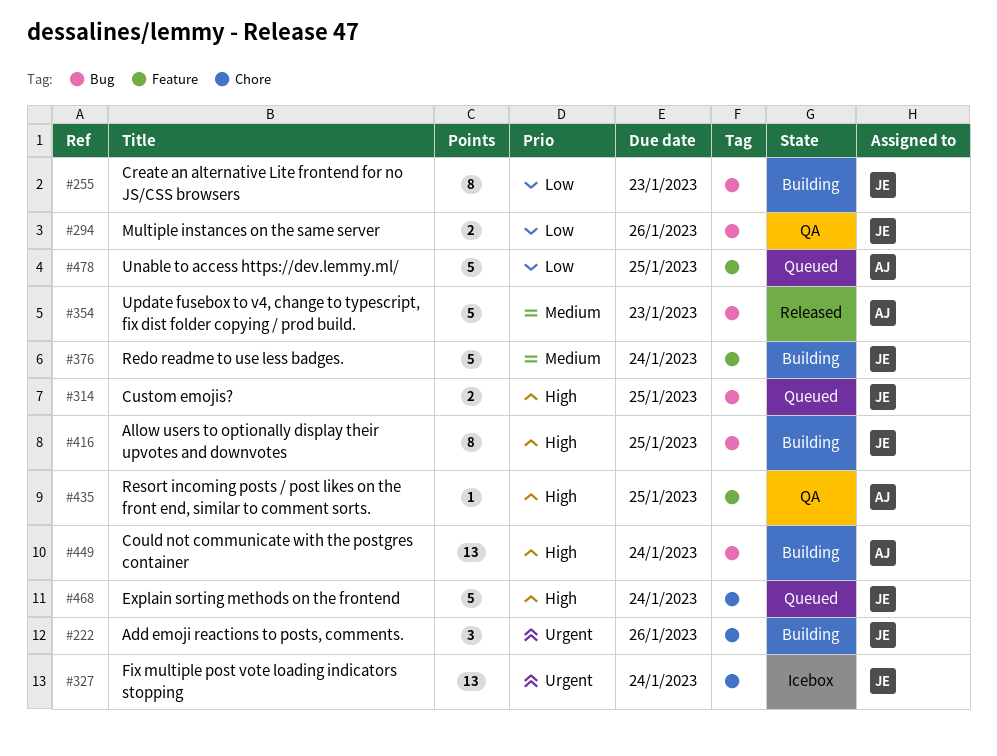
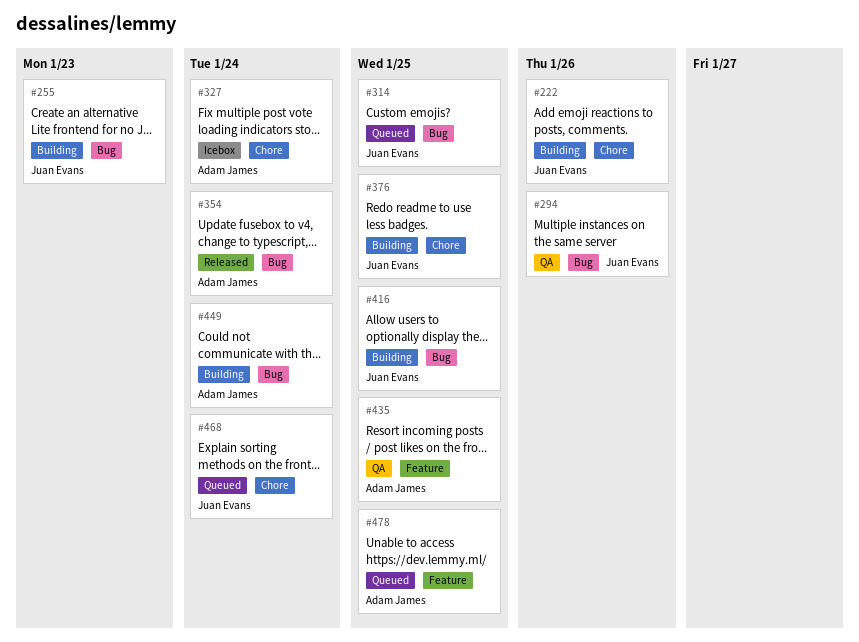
#327, owner: Juan Evans -> Adam James
#354, due: Jan 23 -> Jan 24
#376, label: Feature -> Chore
#376, due: Jan 24 -> Jan 25

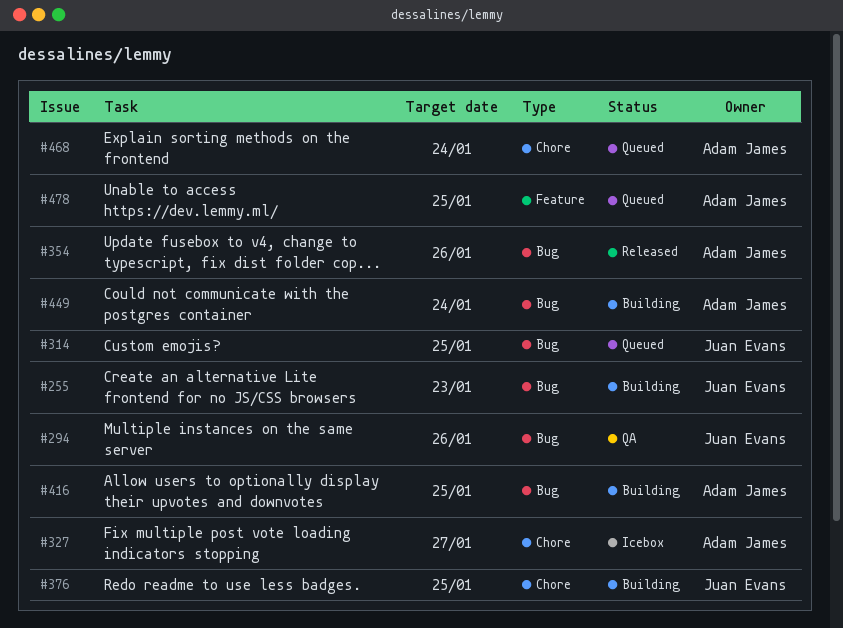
#222: present -> none
#327, due: Jan 24 -> Jan 27
#354, due: Jan 24 -> Jan 26
#416, owner: Juan Evans -> Adam James
#435: present -> none
#468, owner: Juan Evans -> Adam James

